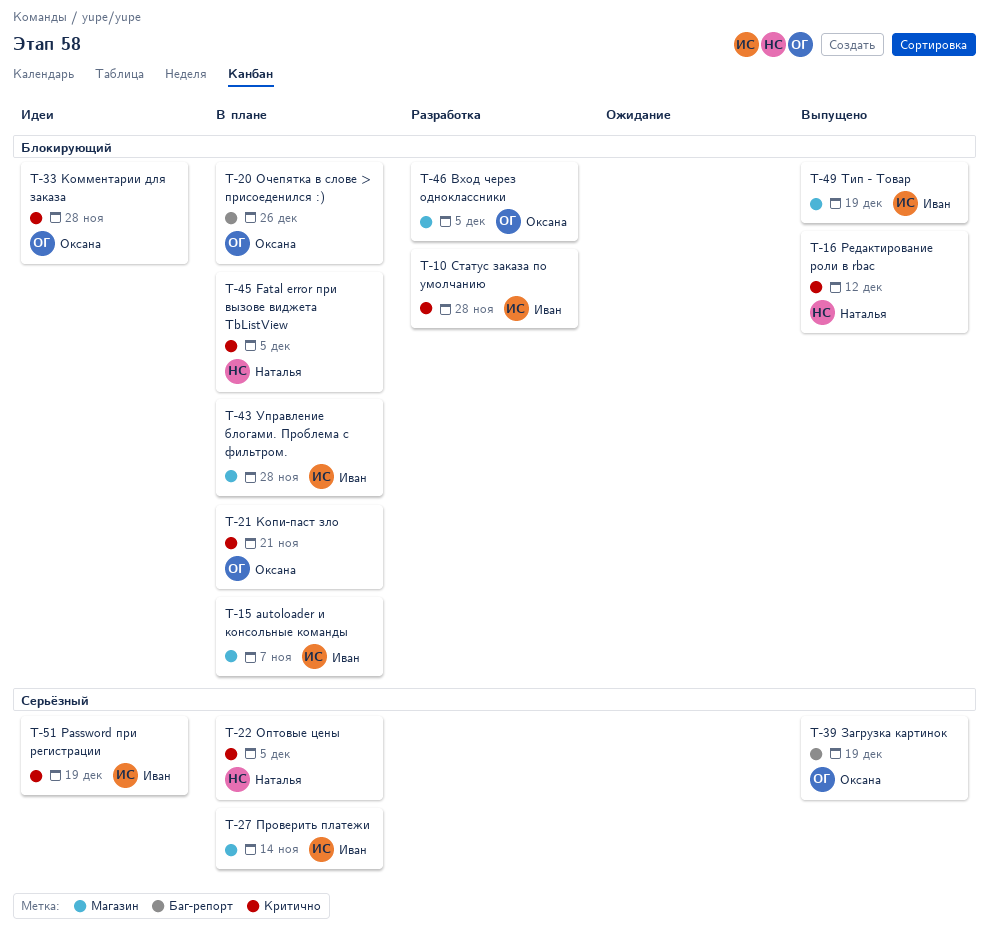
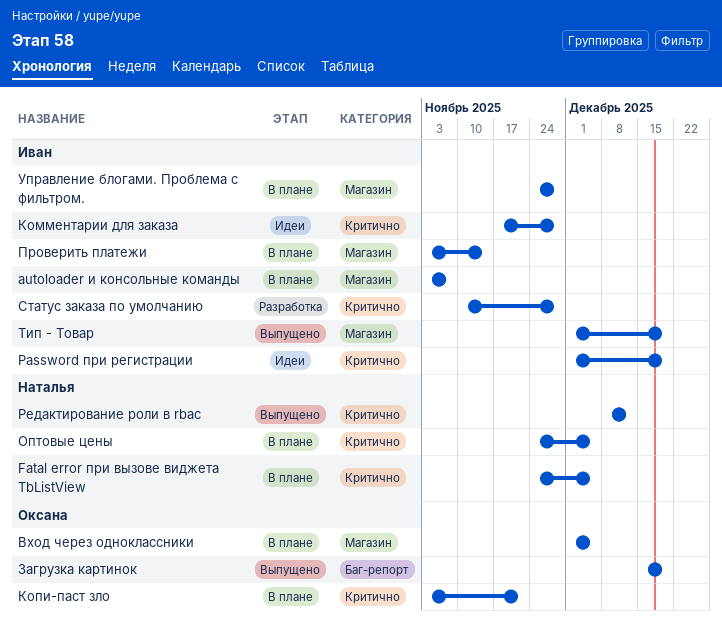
Вход через одноклассники, status: Разработка -> В плане
Комментарии для заказа, owner: Оксана -> Иван
Очепятка в слове > присоеденился :): present -> none

